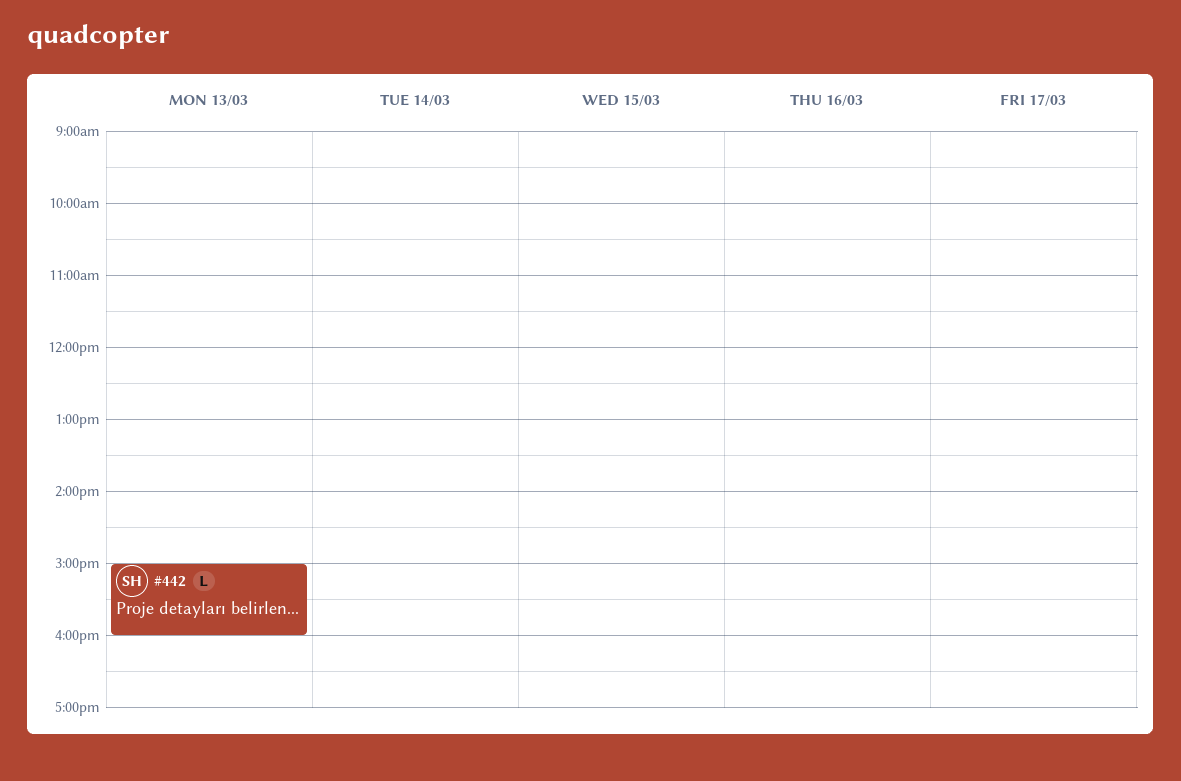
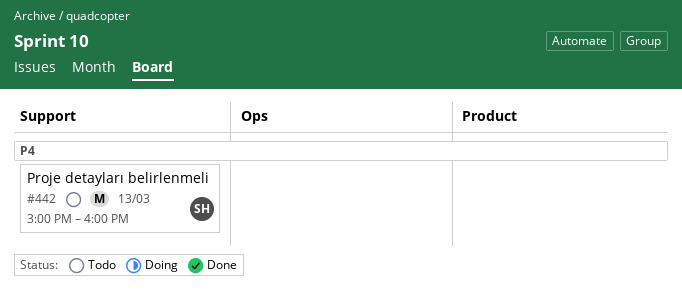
#442, estimate: L -> M

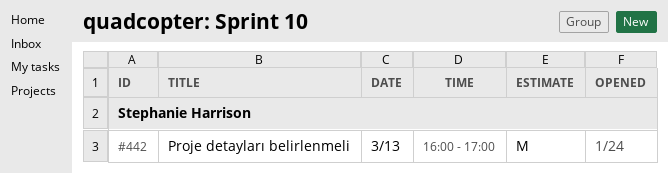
#442, begins: 15:00 -> 16:00
#442, ends: 16:00 -> 17:00

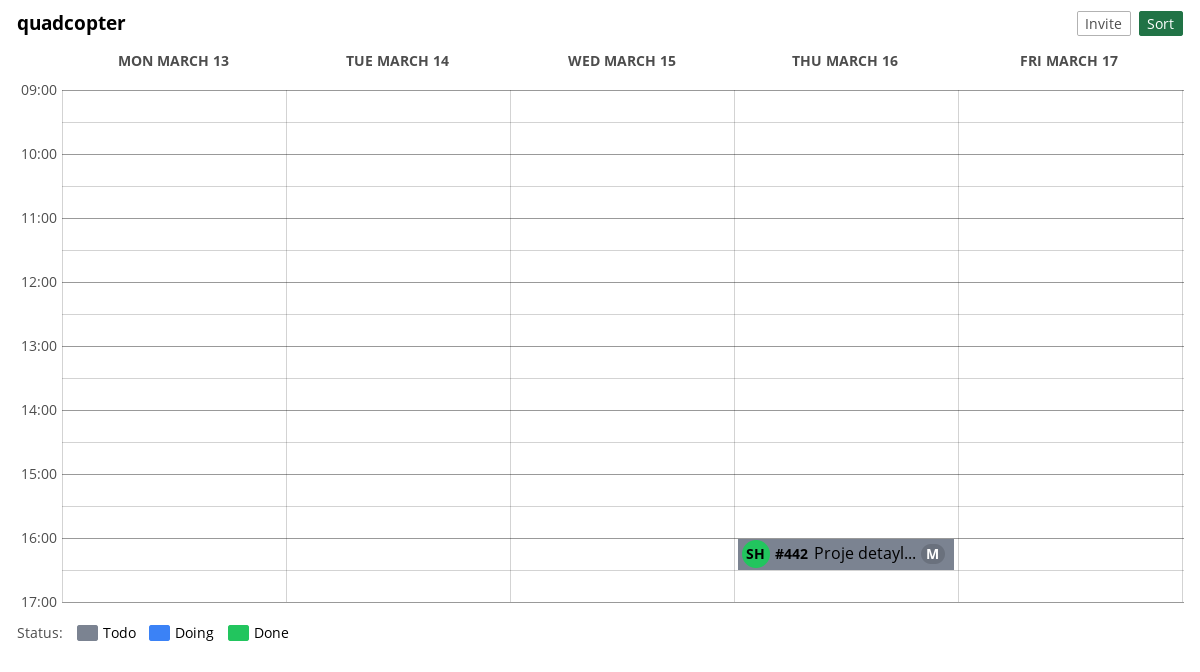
#442, day: Mar 13 -> Mar 16
#442, ends: 17:00 -> 16:30

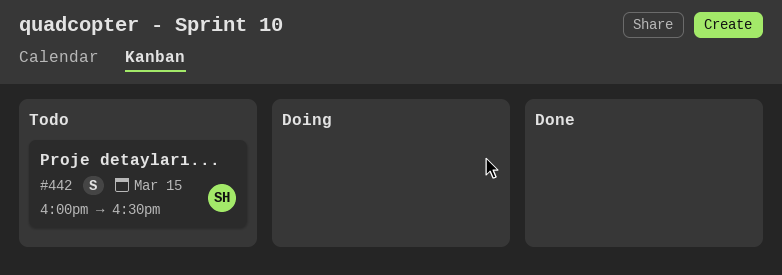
#442, estimate: M -> S
#442, day: Mar 16 -> Mar 15

